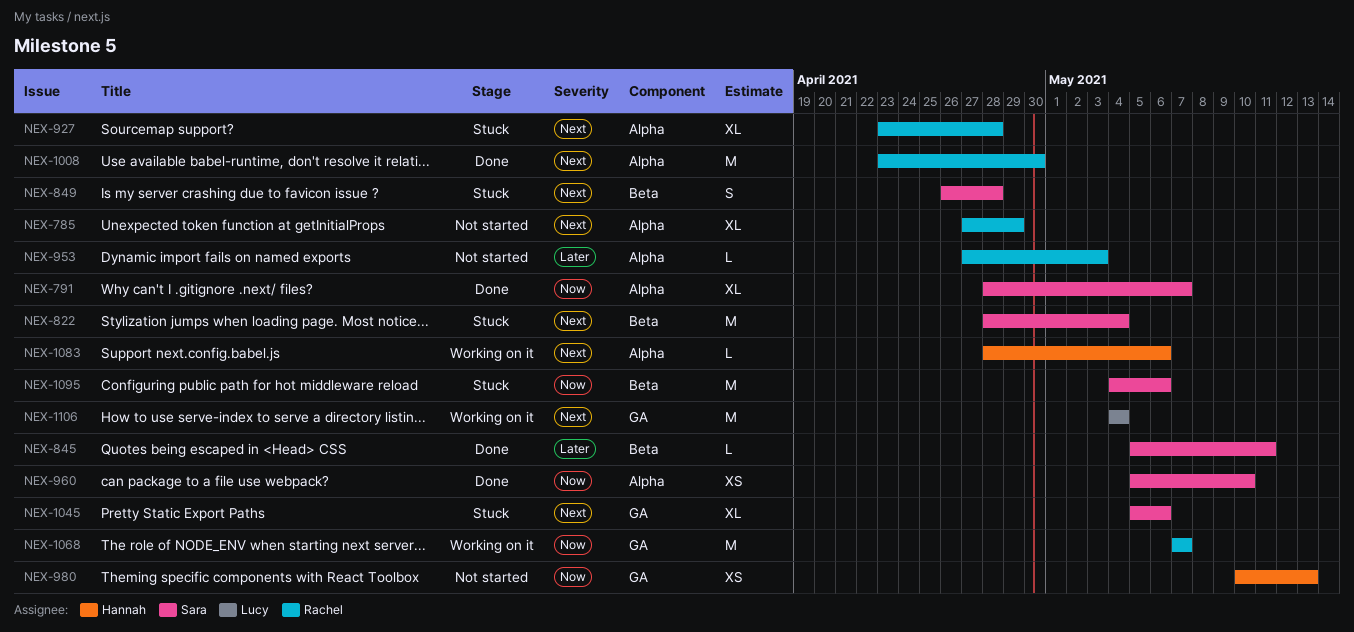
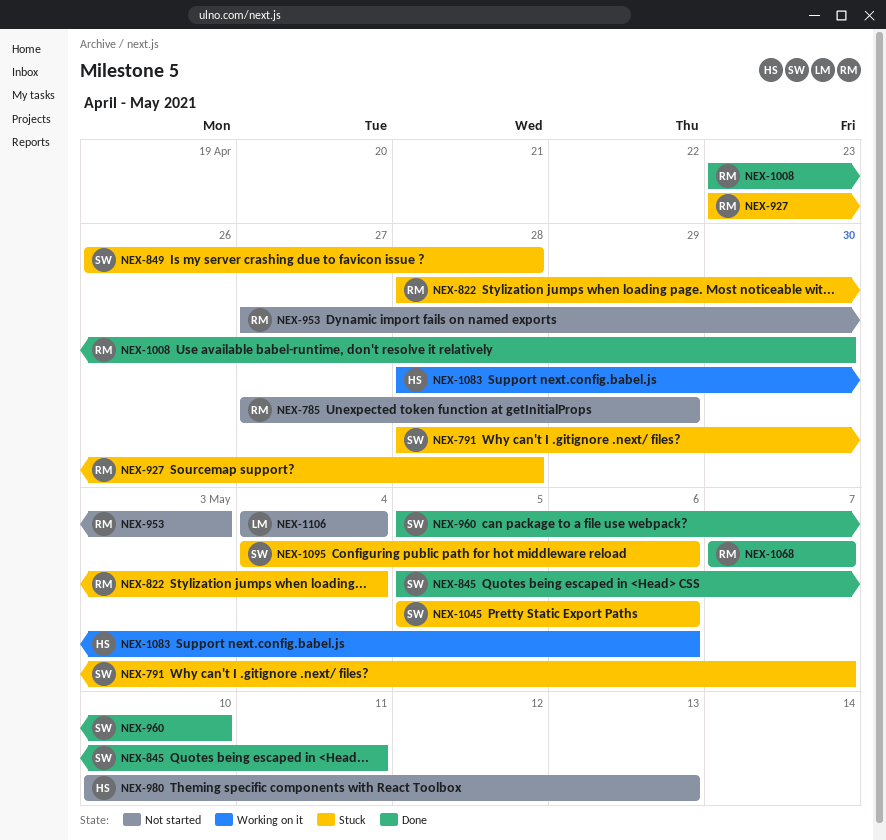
NEX-791, status: Done -> Stuck
NEX-822, owner: Sara -> Rachel
NEX-1068, status: Working on it -> Done
NEX-1106, status: Working on it -> Not started

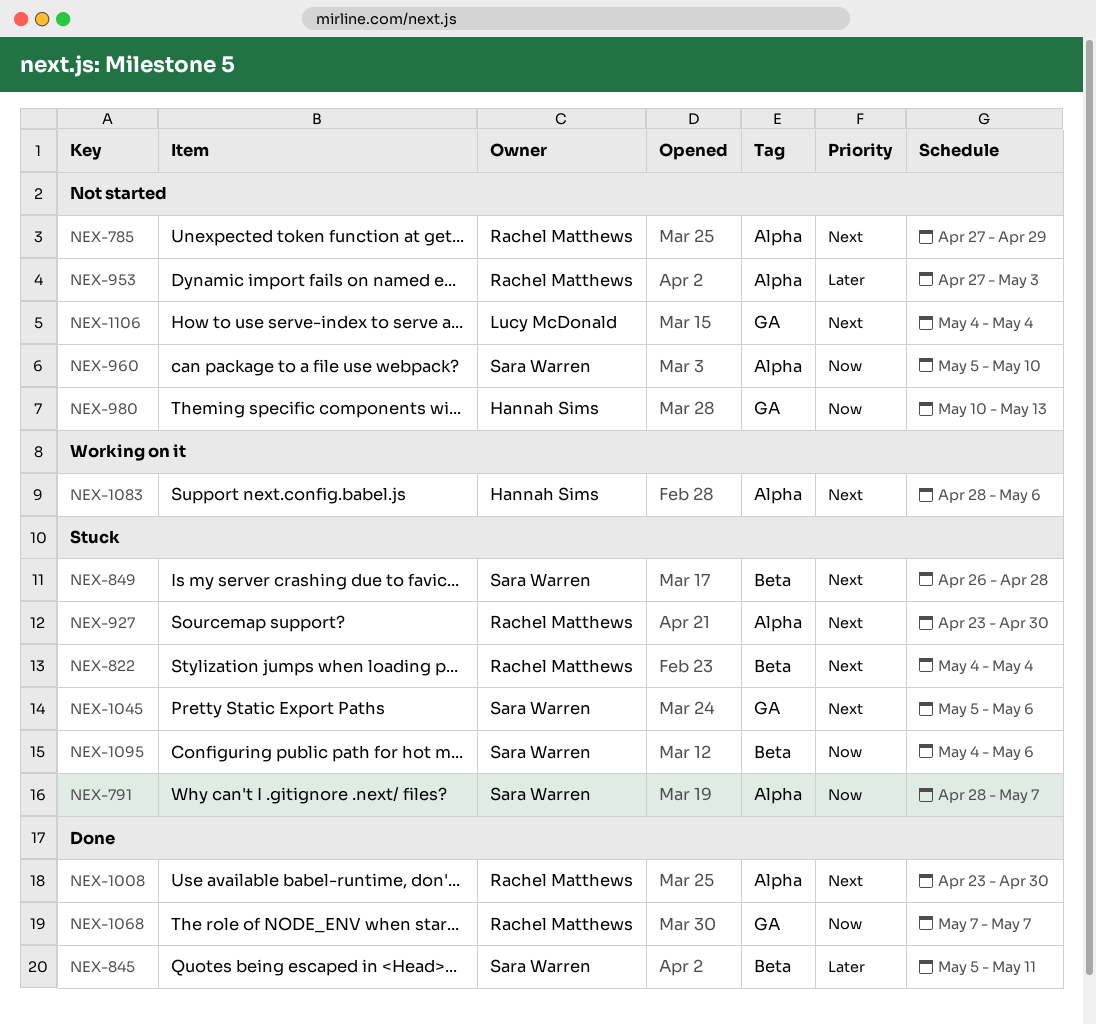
NEX-822, start: Apr 28 -> May 4
NEX-927, due: Apr 28 -> Apr 30
NEX-960, status: Done -> Not started

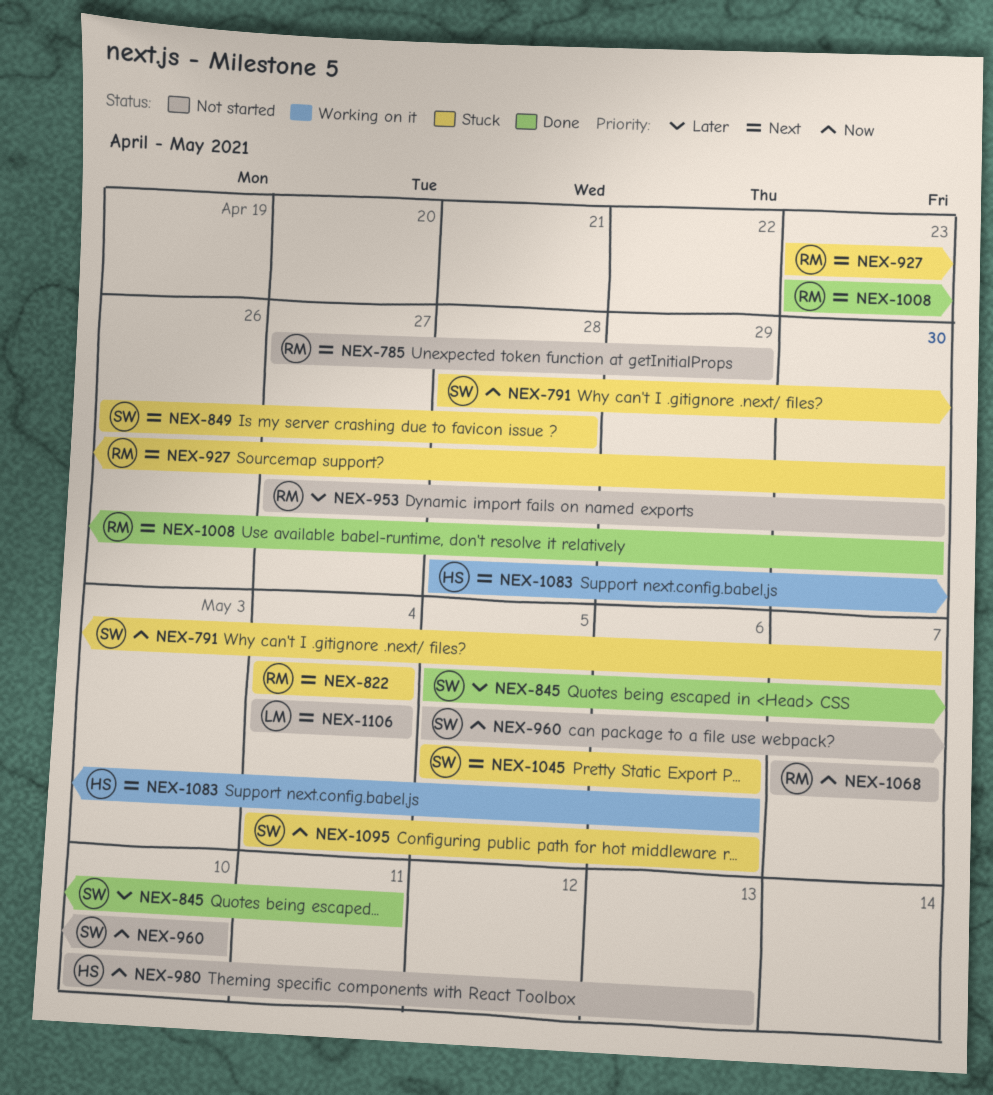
NEX-953, due: May 3 -> Apr 30
NEX-1068, status: Done -> Not started

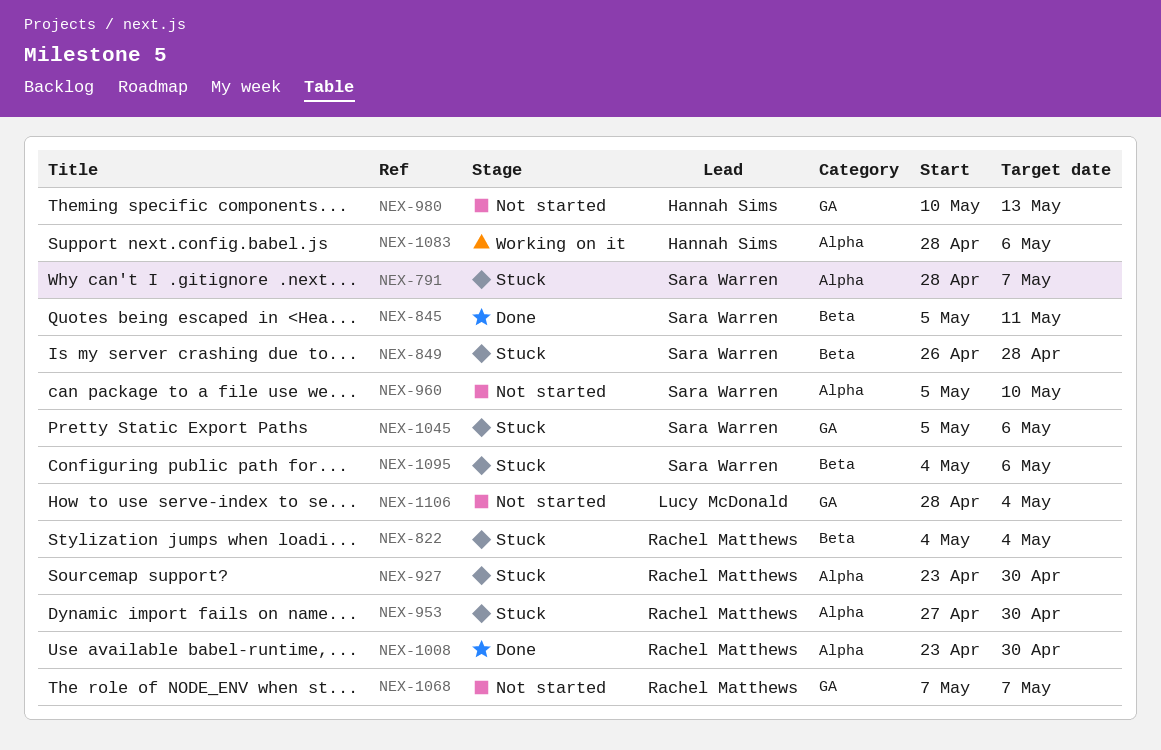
NEX-785: present -> none
NEX-953, status: Not started -> Stuck
NEX-1106, start: May 4 -> Apr 28

